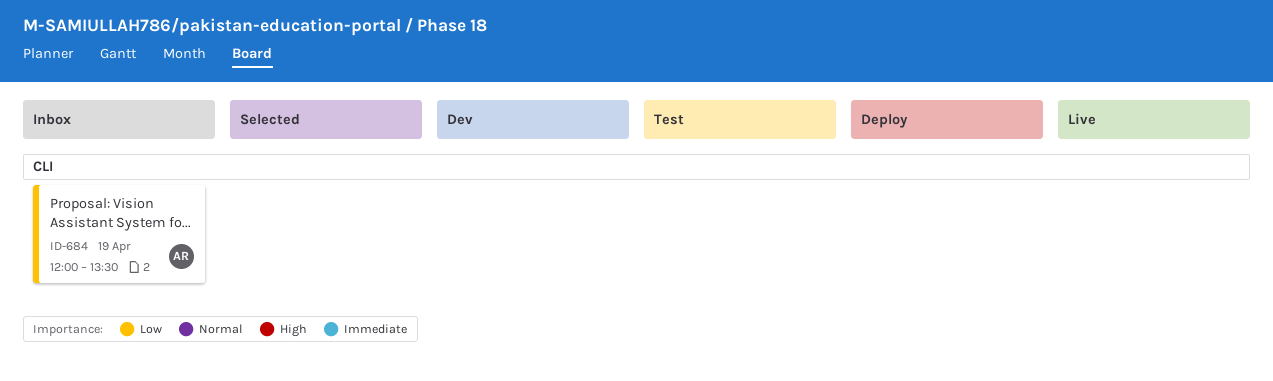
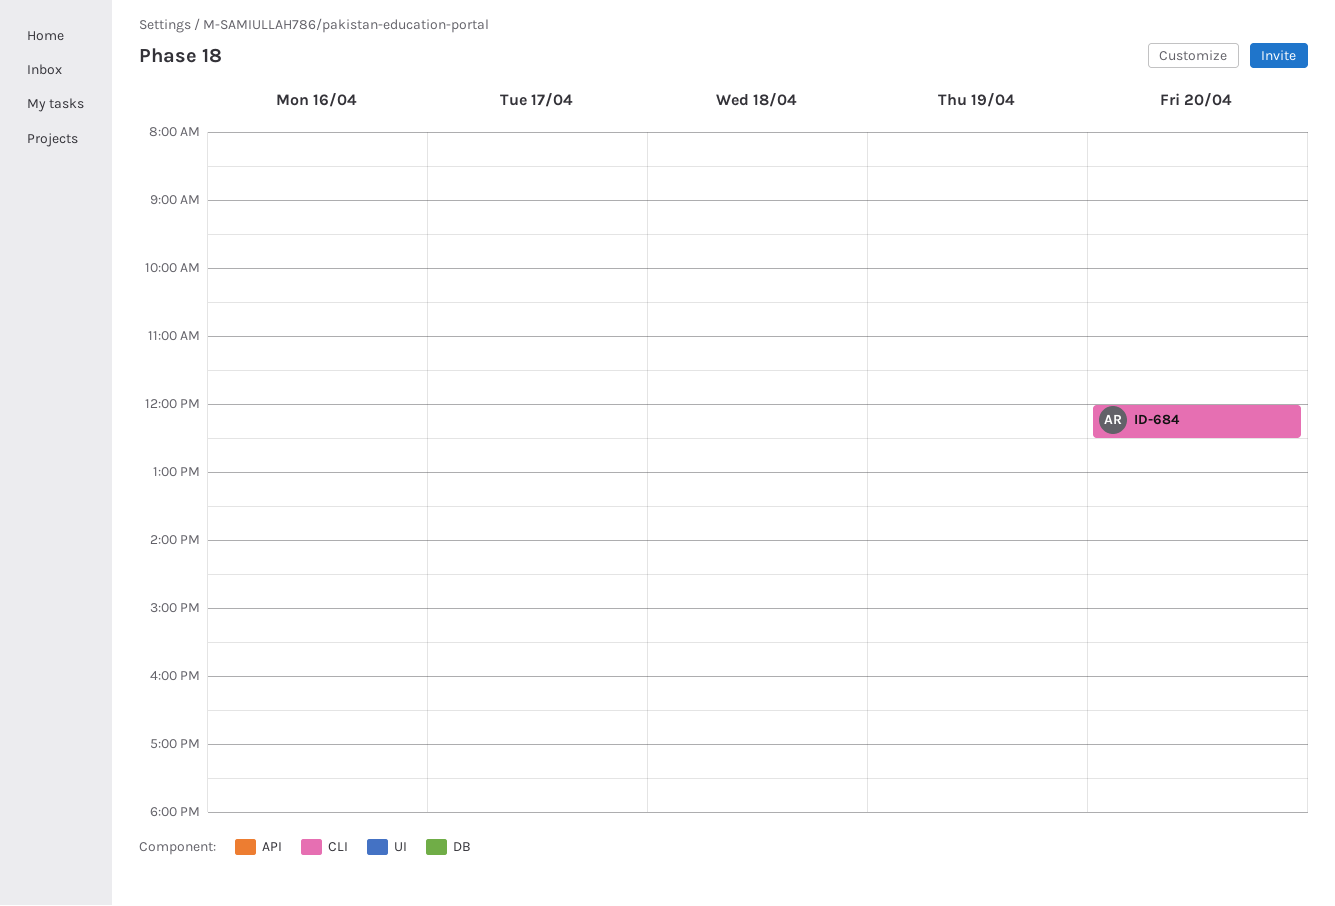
ID-684, day: Apr 19 -> Apr 20
ID-684, ends: 13:30 -> 12:30

